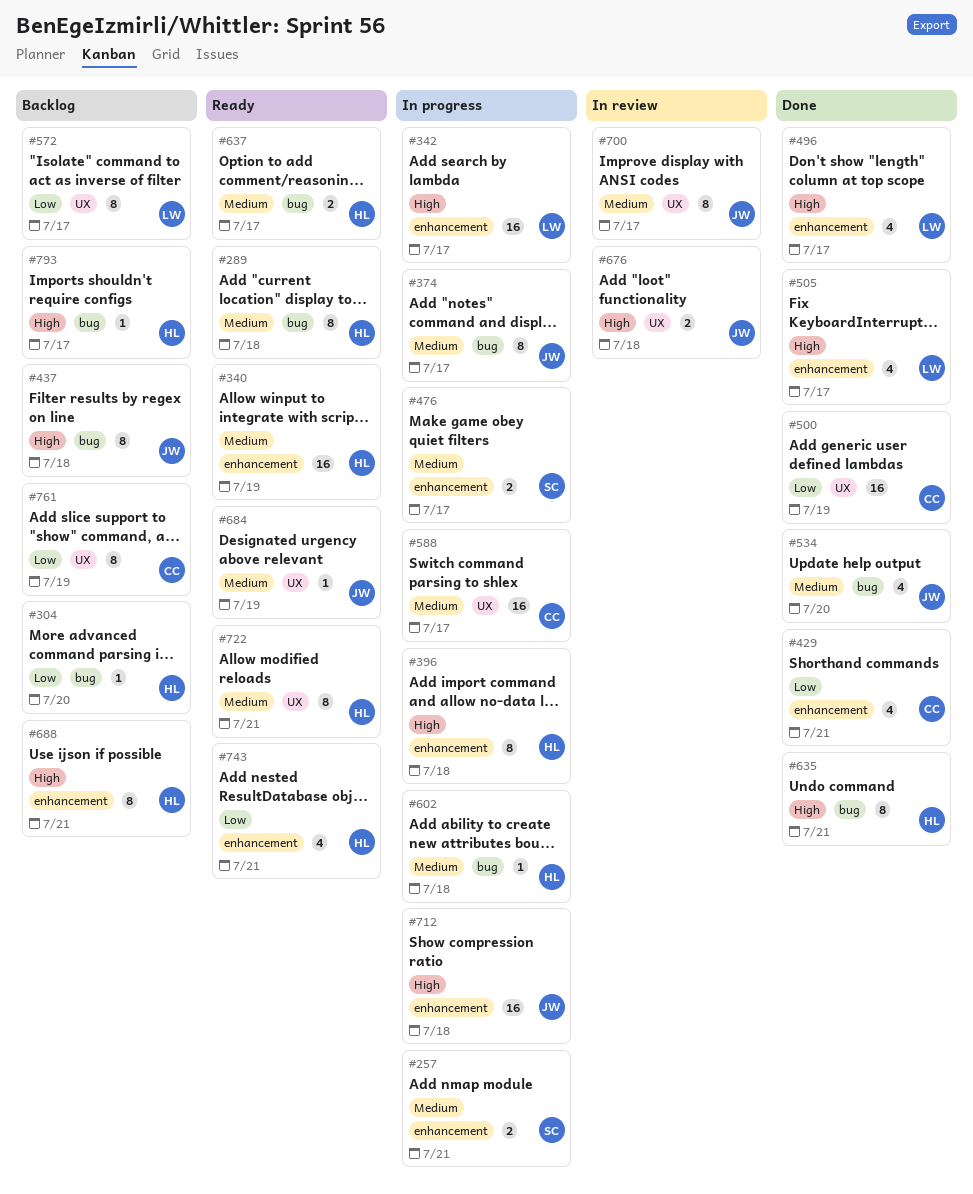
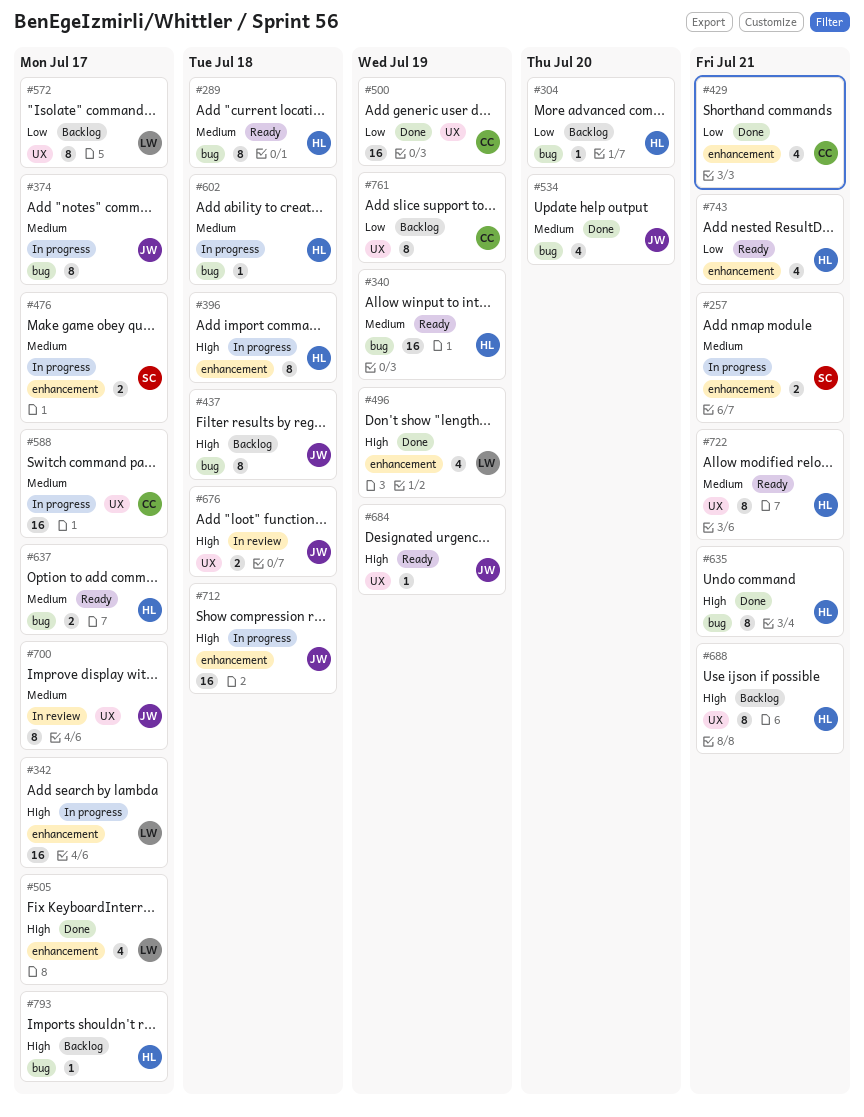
#340, label: enhancement -> bug
#496, due: Jul 17 -> Jul 19
#684, priority: Medium -> High
#688, label: enhancement -> UX

